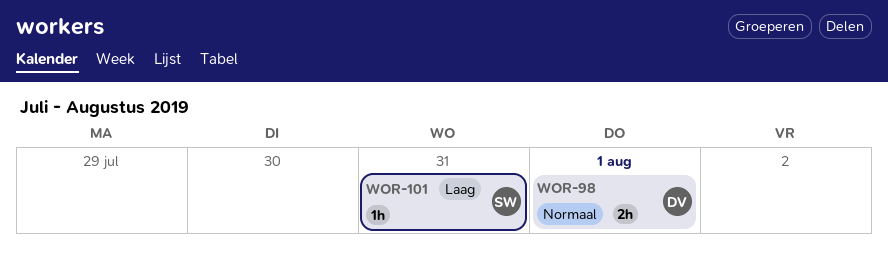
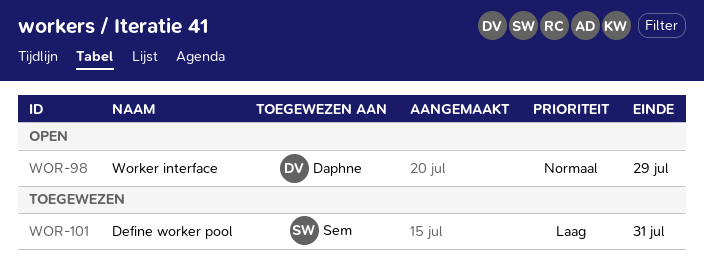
WOR-98, due: Aug 1 -> Jul 29

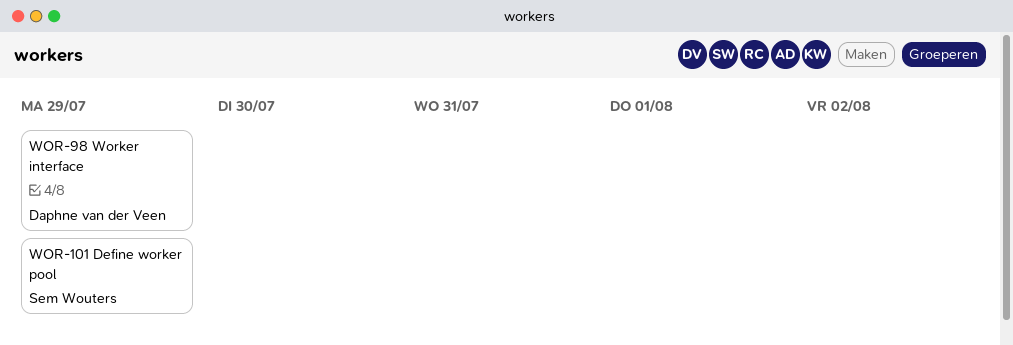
WOR-101, due: Jul 31 -> Jul 29

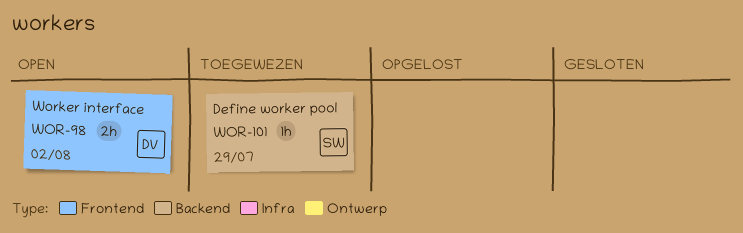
WOR-98, due: Jul 29 -> Aug 2

